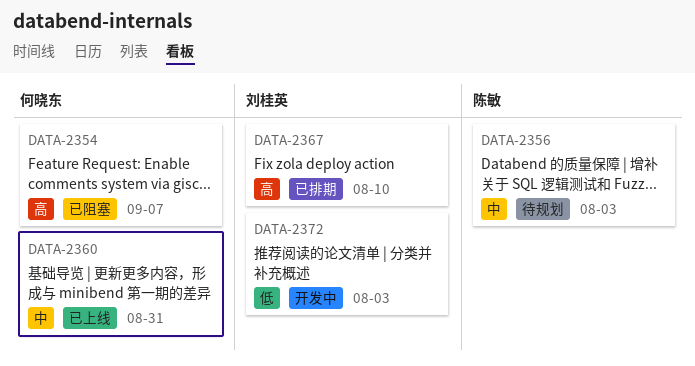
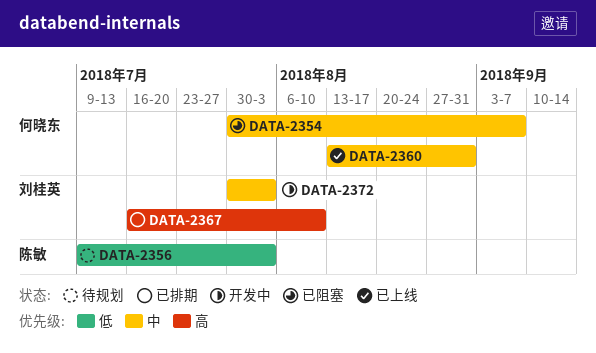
DATA-2354, priority: 高 -> 中
DATA-2356, priority: 中 -> 低
DATA-2372, priority: 低 -> 中

